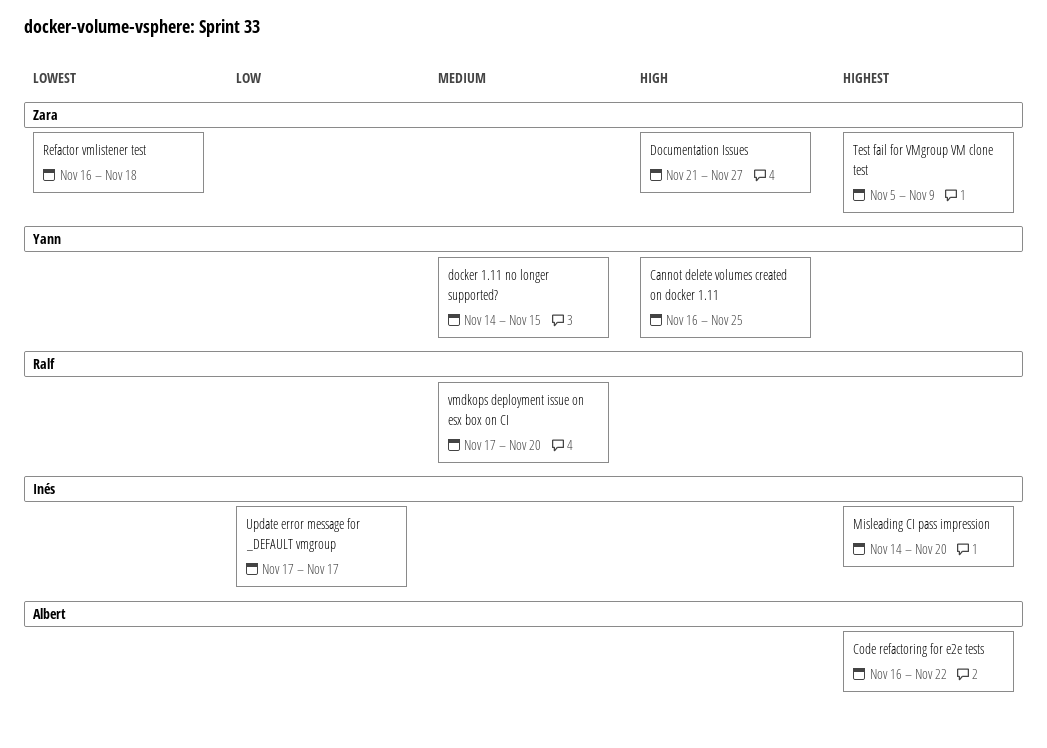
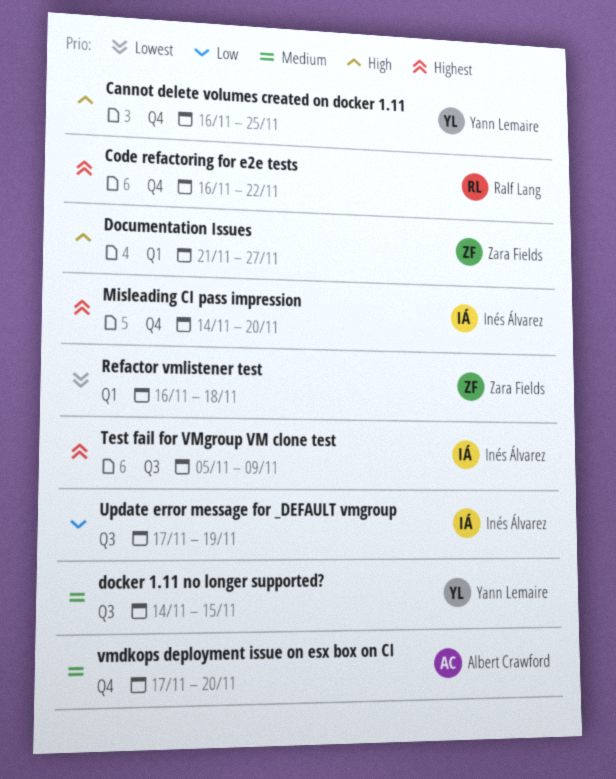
Code refactoring for e2e tests, owner: Albert Crawford -> Ralf Lang
Test fail for VMgroup VM clone test, owner: Zara Fields -> Inés Álvarez
Update error message for _DEFAULT vmgroup, due: Nov 17 -> Nov 19
vmdkops deployment issue on esx box on CI, owner: Ralf Lang -> Albert Crawford

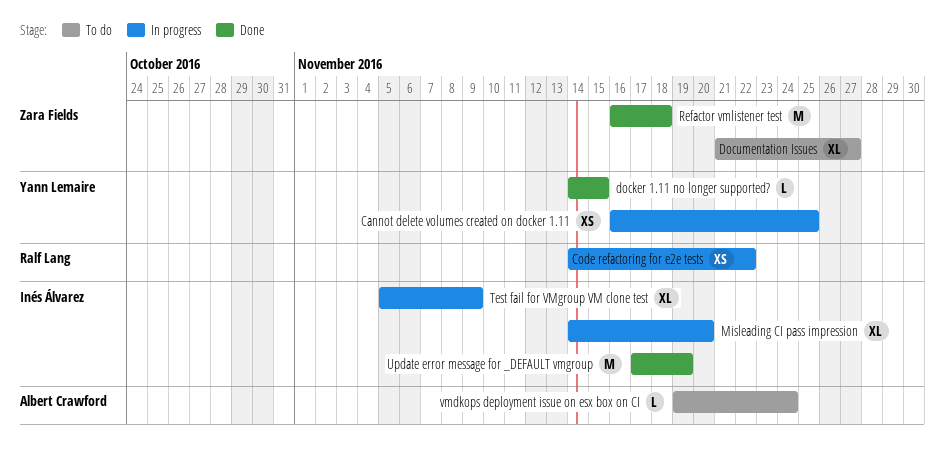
Code refactoring for e2e tests, start: Nov 16 -> Nov 14
vmdkops deployment issue on esx box on CI, start: Nov 17 -> Nov 19
vmdkops deployment issue on esx box on CI, due: Nov 20 -> Nov 24

